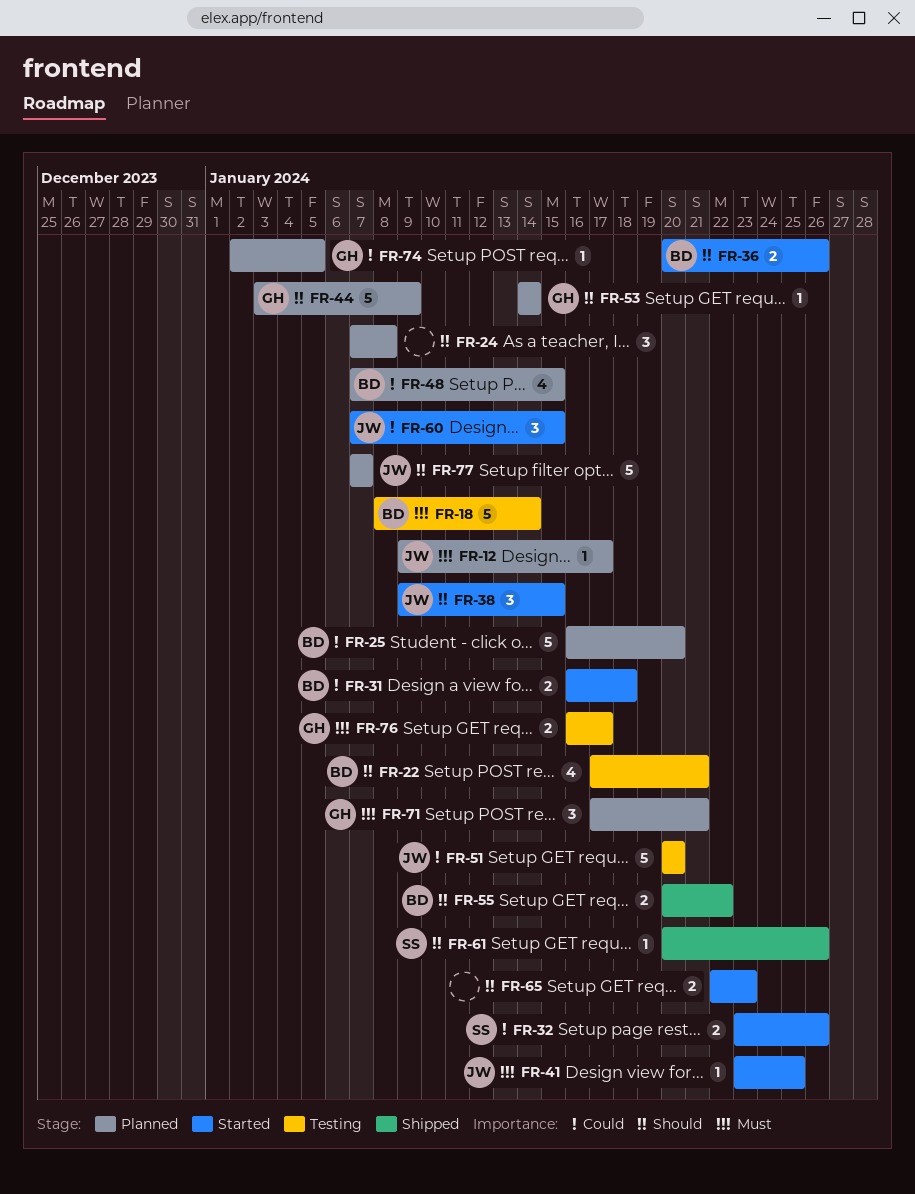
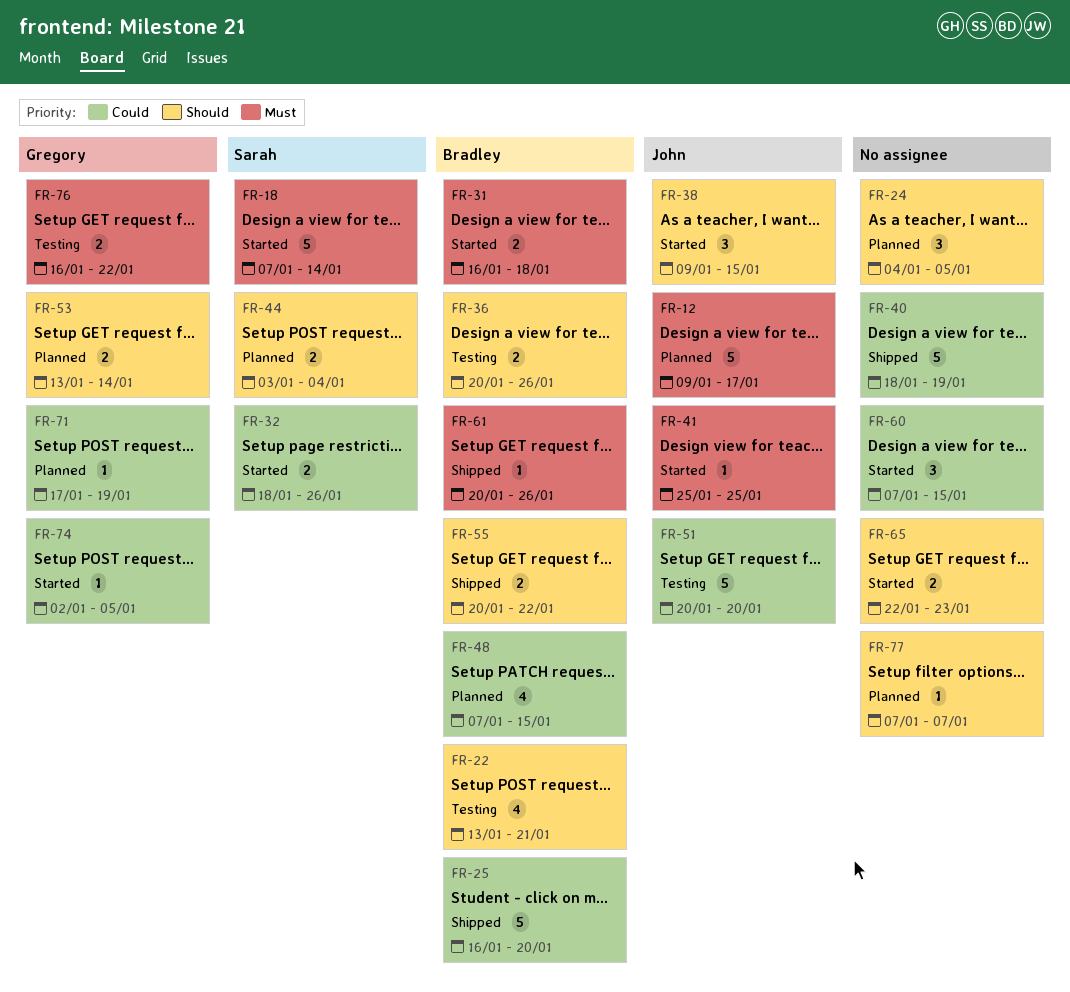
FR-12, estimate: 1 -> 5
FR-18, status: Testing -> Started
FR-18, owner: Bradley -> Sarah
FR-18, start: Jan 8 -> Jan 7
FR-22, start: Jan 17 -> Jan 13
FR-24, start: Jan 7 -> Jan 4
FR-24, due: Jan 8 -> Jan 5
FR-25, status: Planned -> Shipped
FR-31, priority: Could -> Must
FR-32, start: Jan 23 -> Jan 18
FR-36, status: Started -> Testing
FR-40: none -> present
FR-41, start: Jan 23 -> Jan 25
FR-44, owner: Gregory -> Sarah
FR-44, estimate: 5 -> 2
FR-44, due: Jan 9 -> Jan 4
FR-53, estimate: 1 -> 2
FR-53, start: Jan 14 -> Jan 13
FR-60, owner: John -> none
FR-61, owner: Sarah -> Bradley
FR-61, priority: Should -> Must
FR-71, priority: Must -> Could
FR-71, estimate: 3 -> 1
FR-71, due: Jan 21 -> Jan 19
FR-74, status: Planned -> Started
FR-76, due: Jan 17 -> Jan 22
FR-77, owner: John -> none
FR-77, estimate: 5 -> 1

